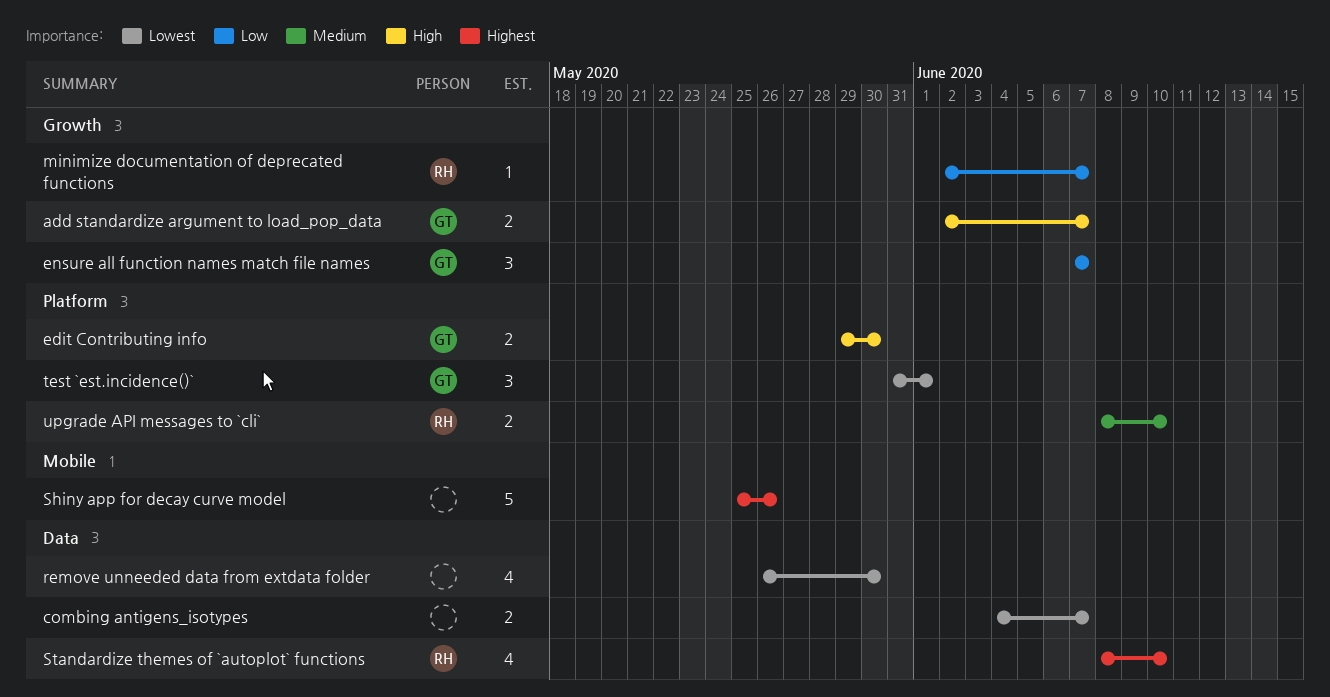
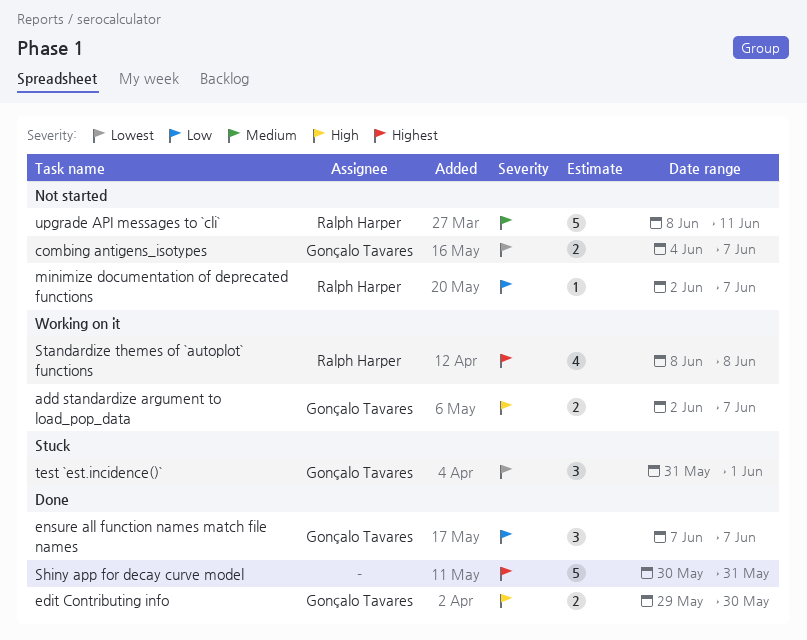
combing antigens_isotypes, owner: none -> Gonçalo Tavares
remove unneeded data from extdata folder: present -> none
Shiny app for decay curve model, start: May 25 -> May 30
Shiny app for decay curve model, due: May 26 -> May 31
Standardize themes of `autoplot` functions, due: Jun 10 -> Jun 8
upgrade API messages to `cli`, estimate: 2 -> 5
upgrade API messages to `cli`, due: Jun 10 -> Jun 11

